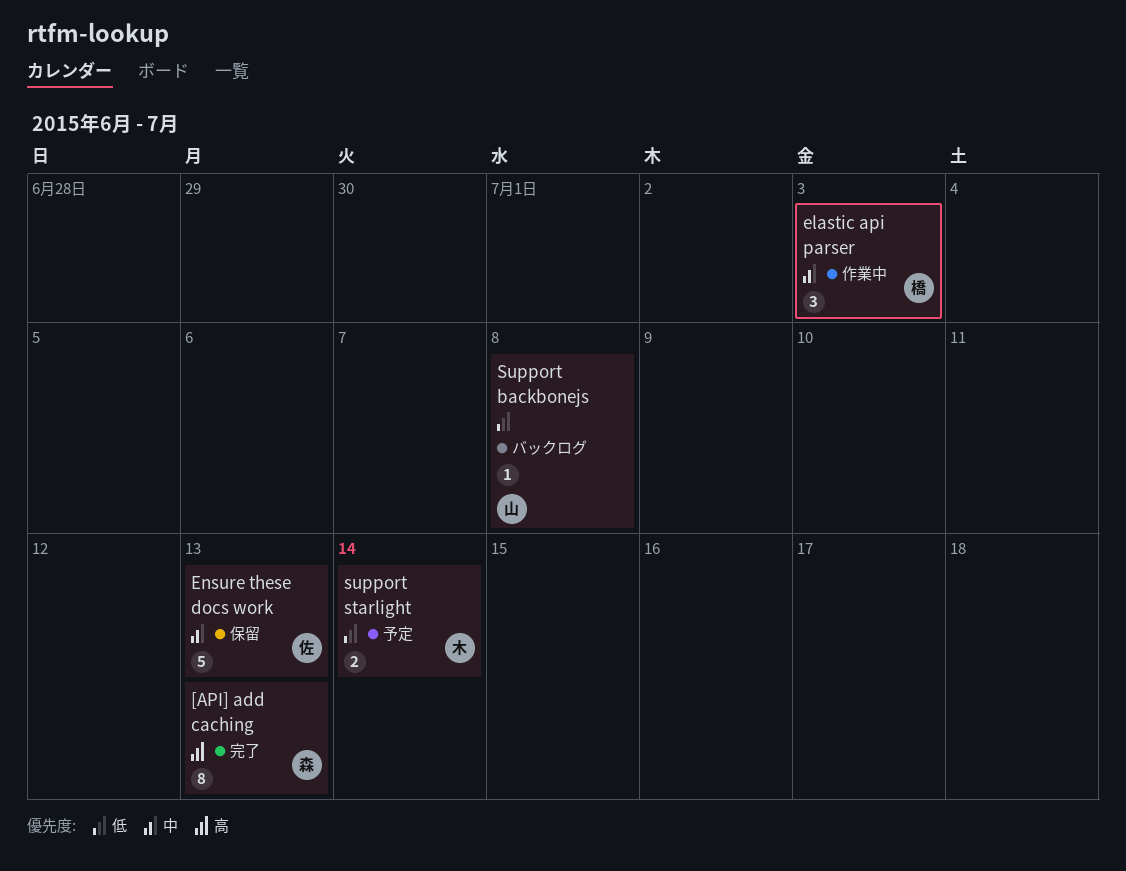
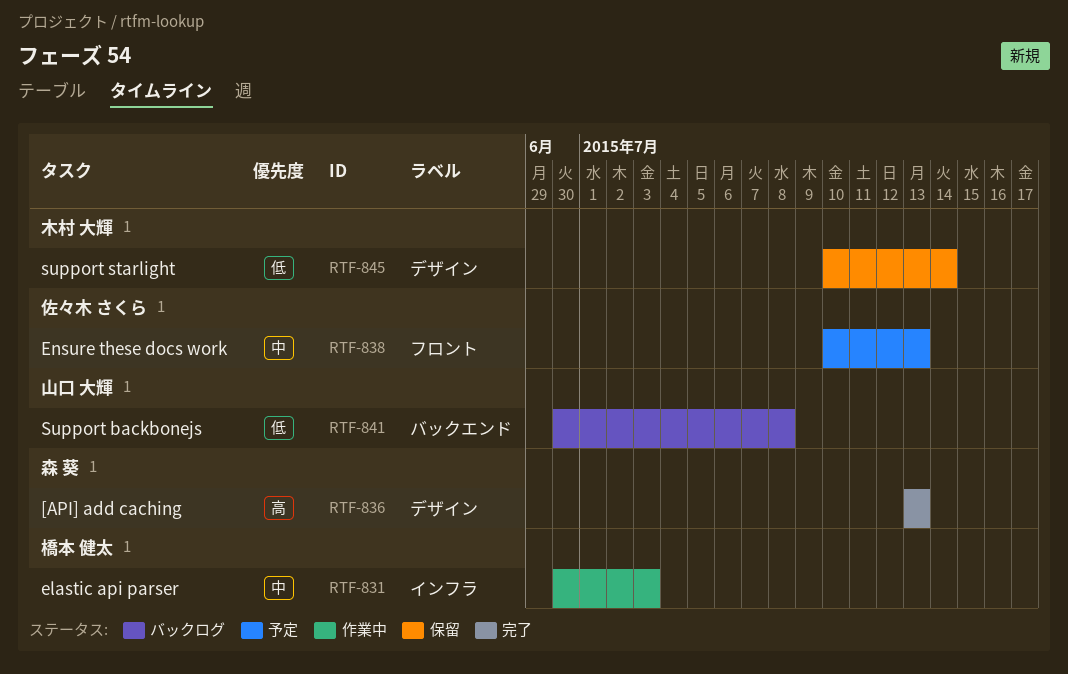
Ensure these docs work, status: 保留 -> 予定
support starlight, status: 予定 -> 保留

